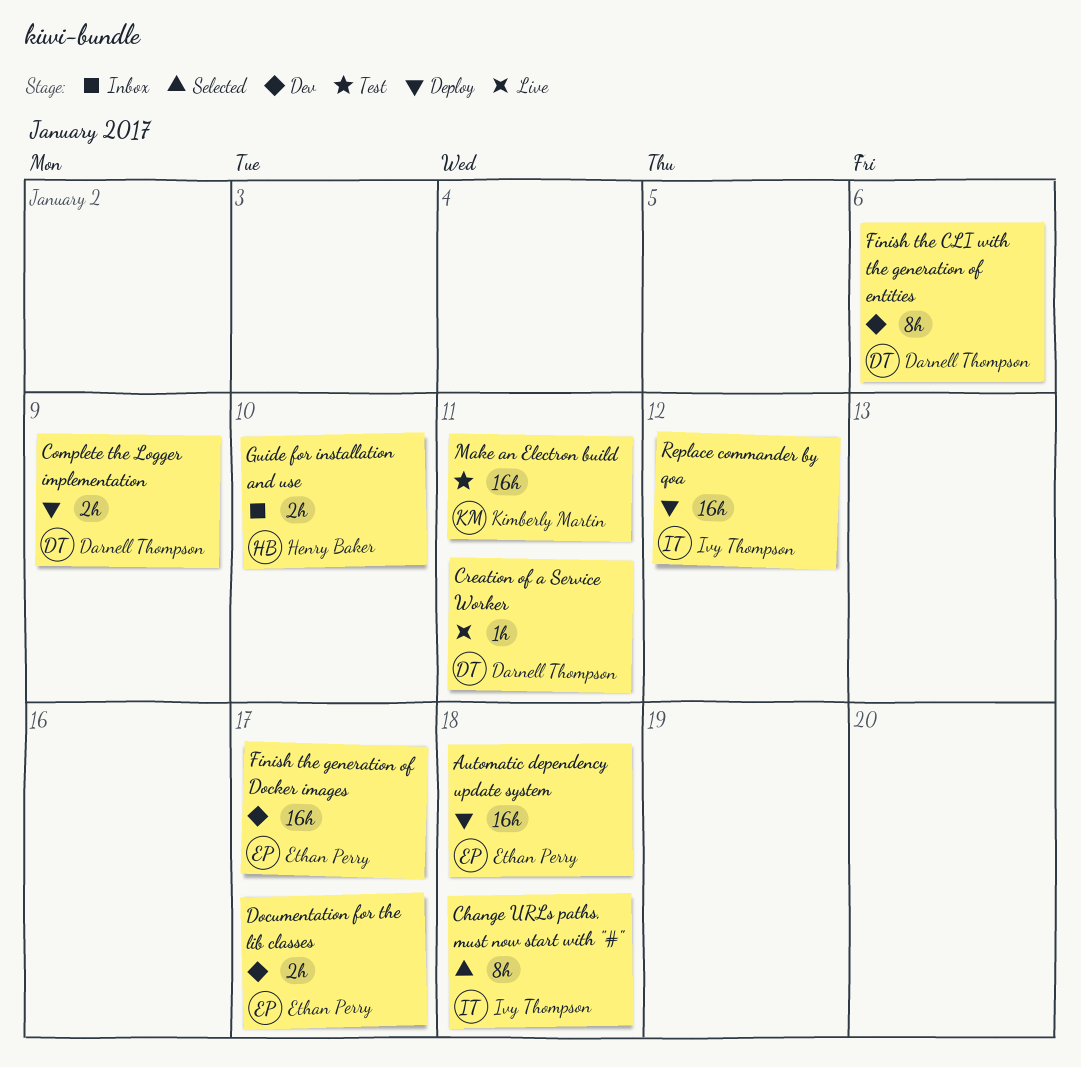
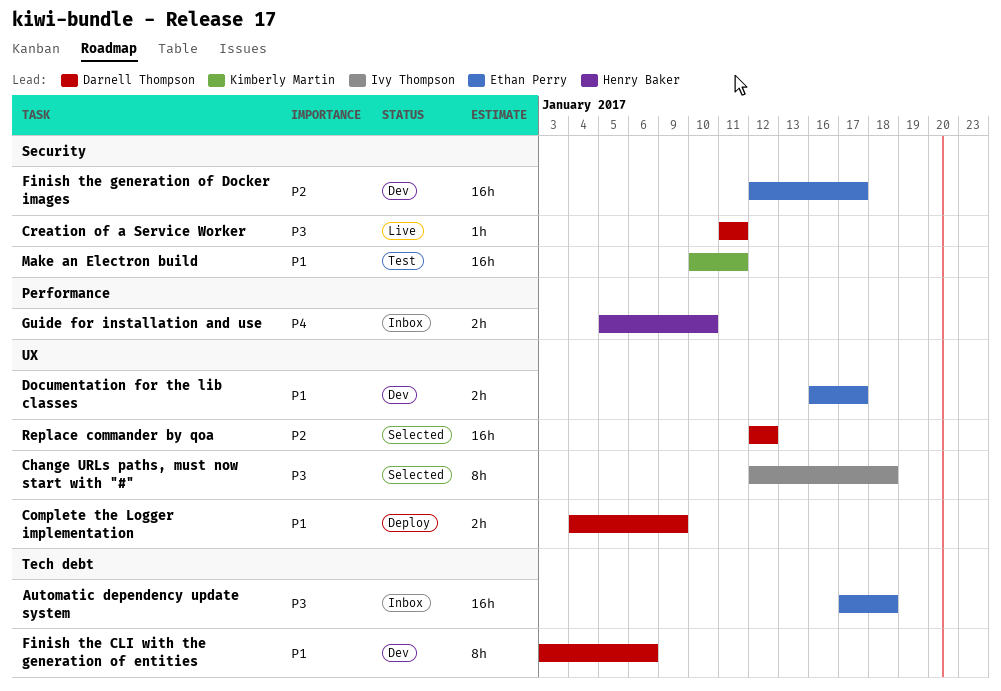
Automatic dependency update system, status: Deploy -> Inbox
Replace commander by qoa, status: Deploy -> Selected
Replace commander by qoa, owner: Ivy Thompson -> Darnell Thompson

